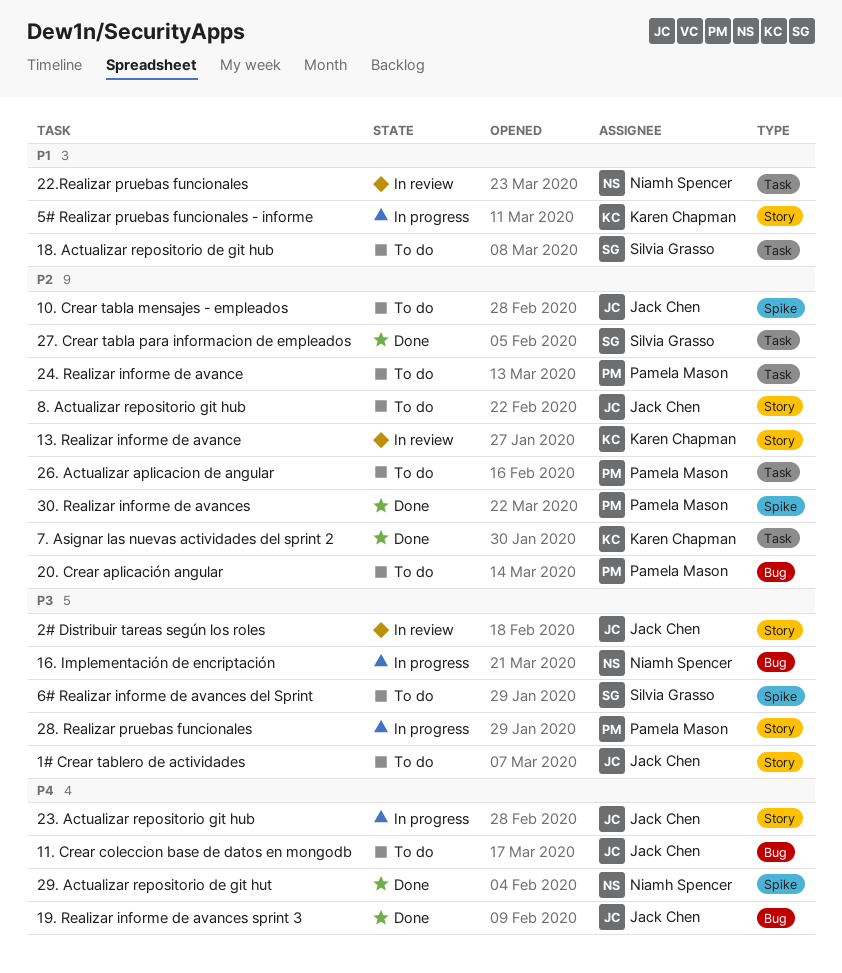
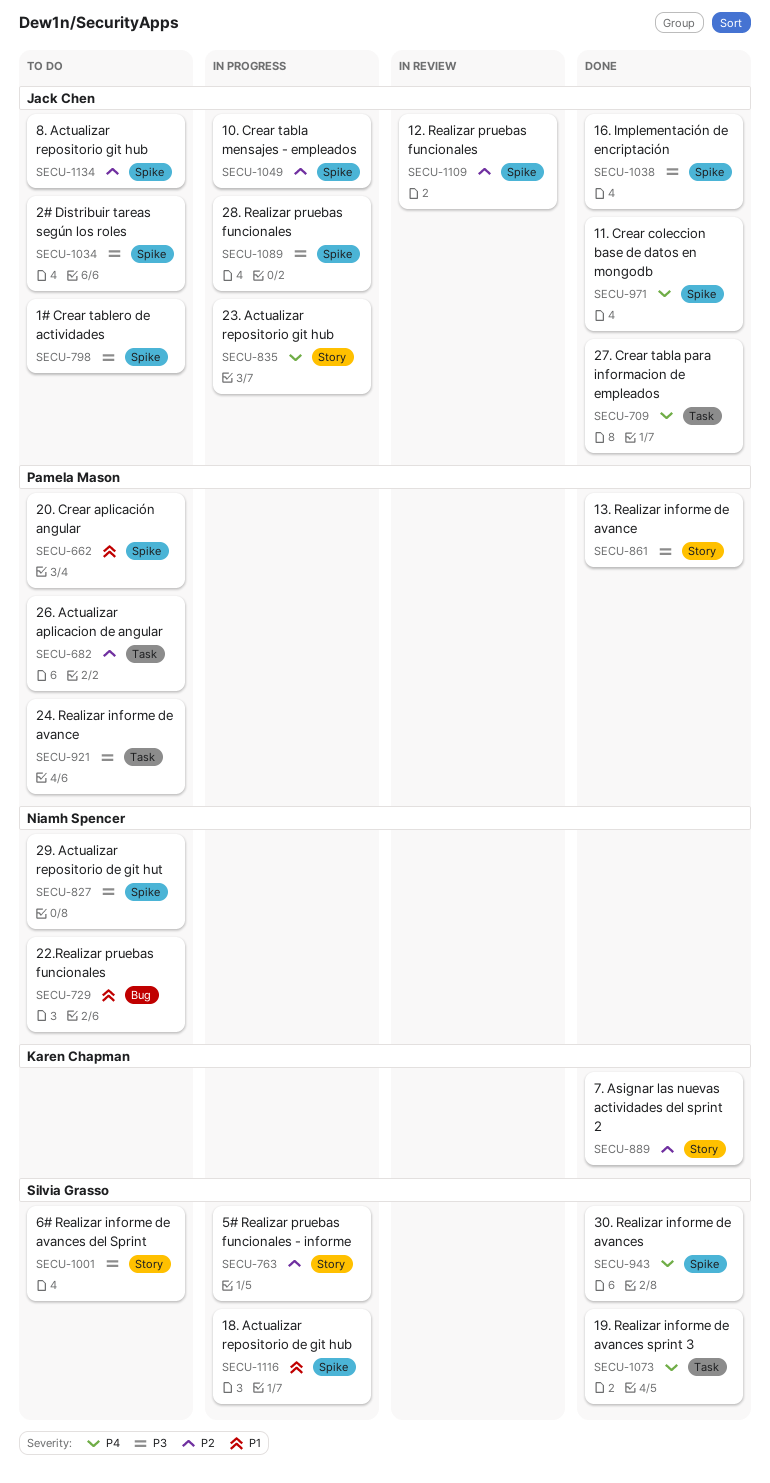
1# Crear tablero de actividades, label: Story -> Spike
10. Crear tabla mensajes - empleados, status: To do -> In progress
11. Crear coleccion base de datos en mongodb, status: To do -> Done
11. Crear coleccion base de datos en mongodb, label: Bug -> Spike
12. Realizar pruebas funcionales: none -> present
13. Realizar informe de avance, status: In review -> Done
13. Realizar informe de avance, owner: Karen Chapman -> Pamela Mason
13. Realizar informe de avance, priority: P2 -> P3
16. Implementación de encriptación, status: In progress -> Done
16. Implementación de encriptación, owner: Niamh Spencer -> Jack Chen
16. Implementación de encriptación, label: Bug -> Spike
18. Actualizar repositorio de git hub, status: To do -> In progress
18. Actualizar repositorio de git hub, label: Task -> Spike
19. Realizar informe de avances sprint 3, owner: Jack Chen -> Silvia Grasso
19. Realizar informe de avances sprint 3, label: Bug -> Task
2# Distribuir tareas según los roles, status: In review -> To do
2# Distribuir tareas según los roles, label: Story -> Spike
20. Crear aplicación angular, priority: P2 -> P1
20. Crear aplicación angular, label: Bug -> Spike
22.Realizar pruebas funcionales, status: In review -> To do
22.Realizar pruebas funcionales, label: Task -> Bug
24. Realizar informe de avance, priority: P2 -> P3
27. Crear tabla para informacion de empleados, owner: Silvia Grasso -> Jack Chen
27. Crear tabla para informacion de empleados, priority: P2 -> P4
28. Realizar pruebas funcionales, owner: Pamela Mason -> Jack Chen
28. Realizar pruebas funcionales, label: Story -> Spike
29. Actualizar repositorio de git hut, status: Done -> To do
29. Actualizar repositorio de git hut, priority: P4 -> P3
30. Realizar informe de avances, owner: Pamela Mason -> Silvia Grasso
30. Realizar informe de avances, priority: P2 -> P4
5# Realizar pruebas funcionales - informe, owner: Karen Chapman -> Silvia Grasso
5# Realizar pruebas funcionales - informe, priority: P1 -> P2
6# Realizar informe de avances del Sprint, label: Spike -> Story
7. Asignar las nuevas actividades del sprint 2, label: Task -> Story
8. Actualizar repositorio git hub, label: Story -> Spike

